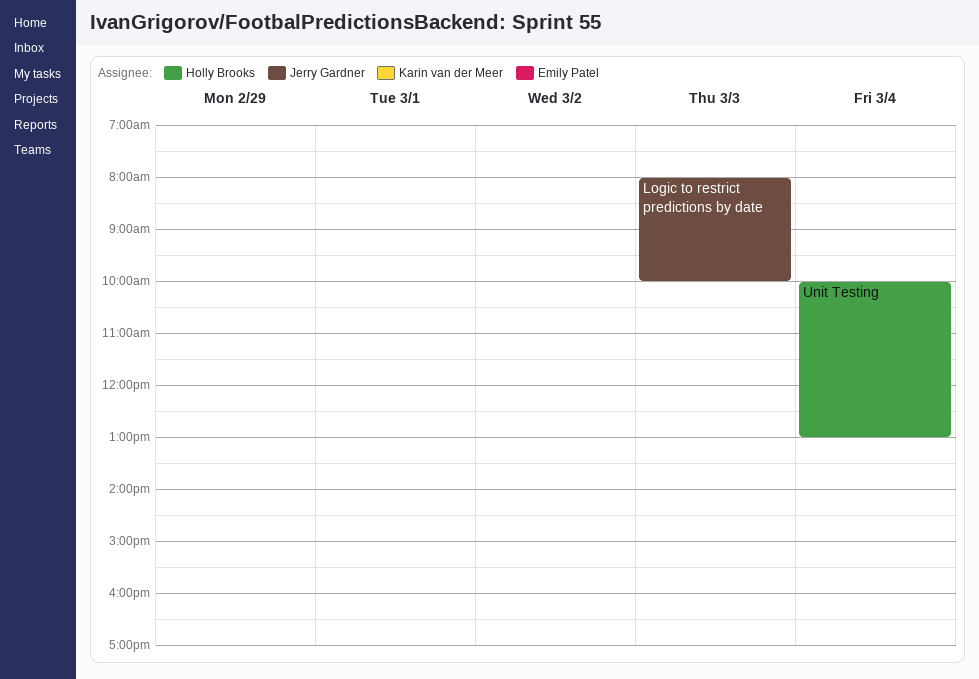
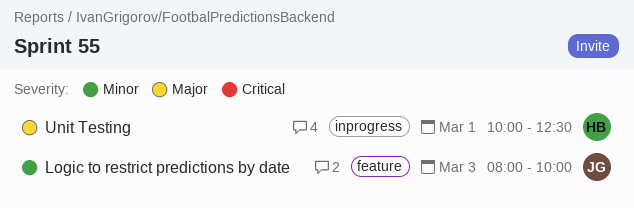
Unit Testing, day: Mar 4 -> Mar 1
Unit Testing, ends: 13:00 -> 12:30

